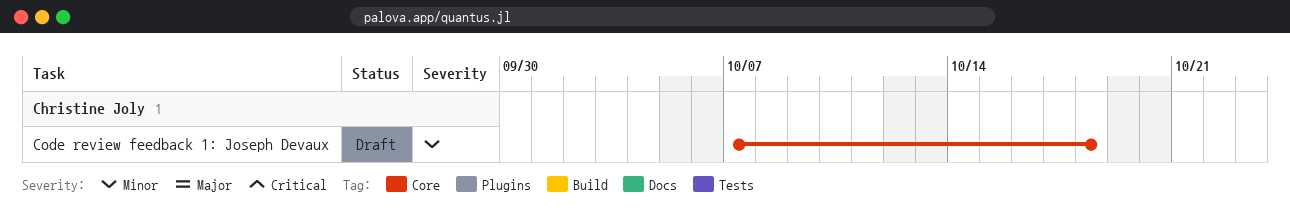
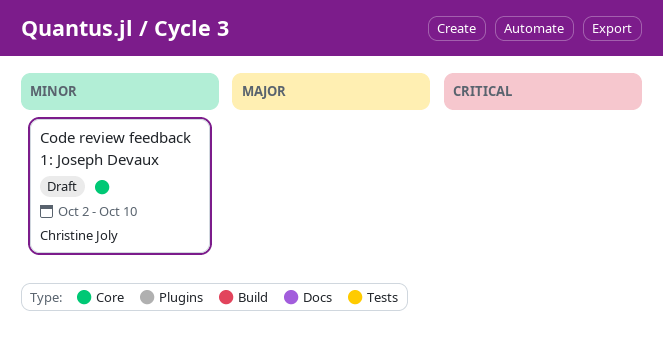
Code review feedback 1: Joseph Devaux, start: Oct 7 -> Oct 2
Code review feedback 1: Joseph Devaux, due: Oct 18 -> Oct 10

